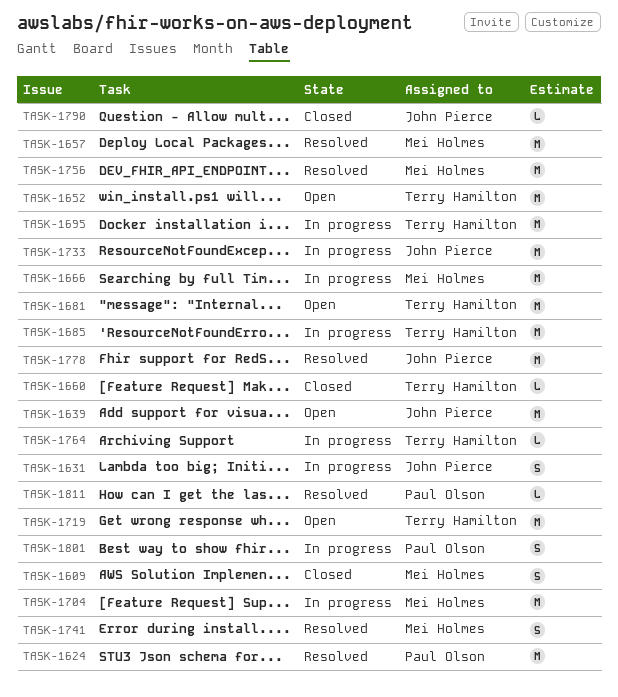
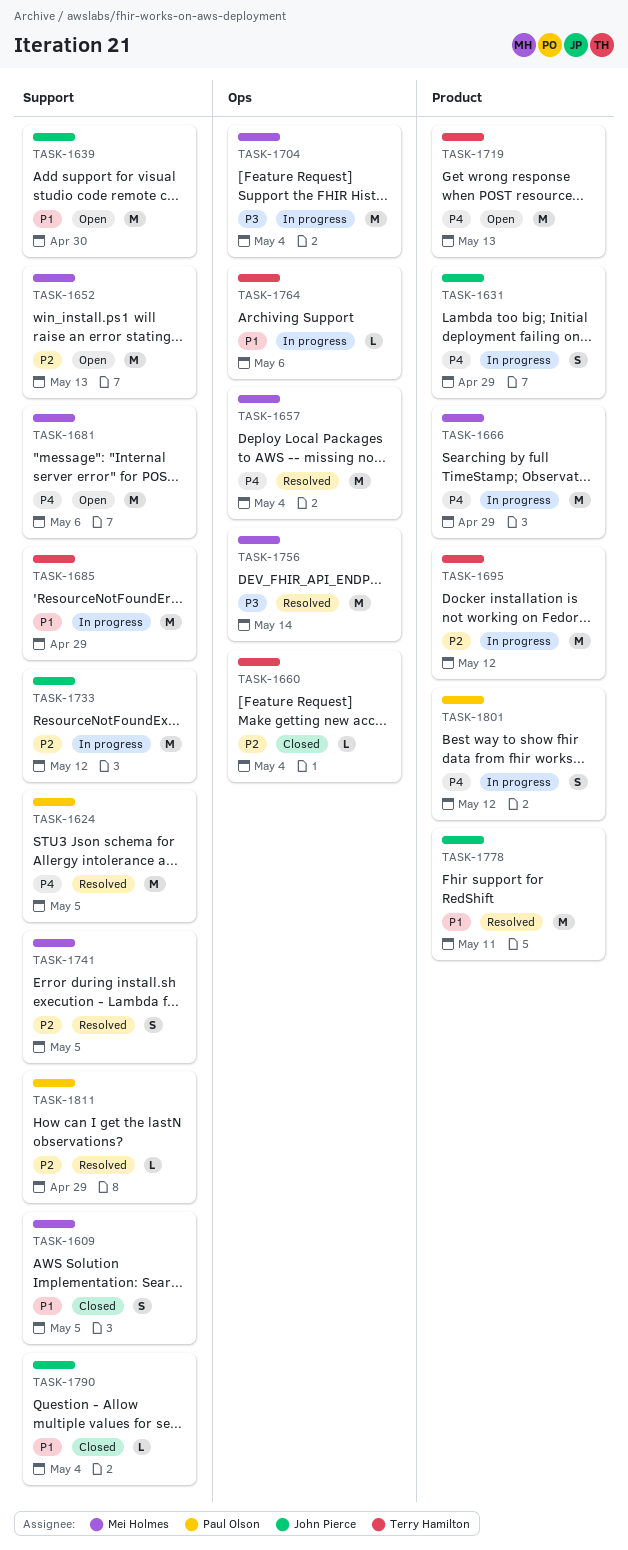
TASK-1652, owner: Terry Hamilton -> Mei Holmes
TASK-1681, owner: Terry Hamilton -> Mei Holmes

